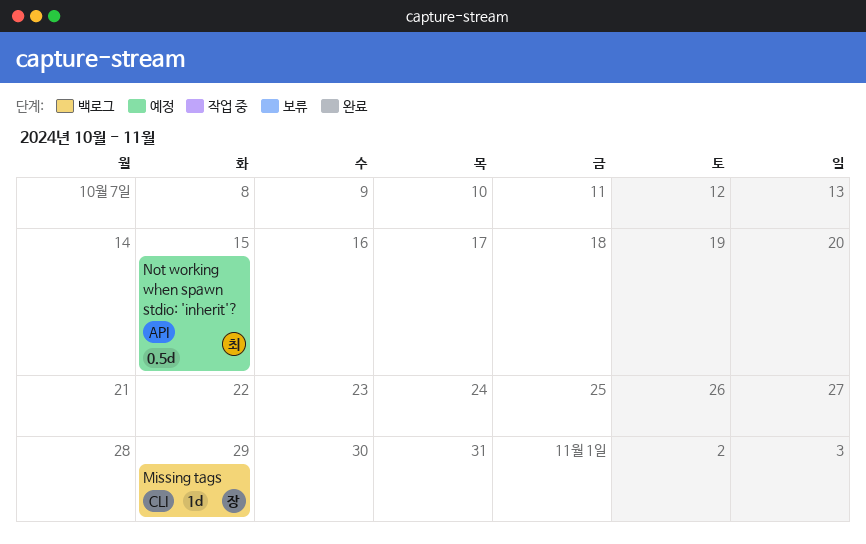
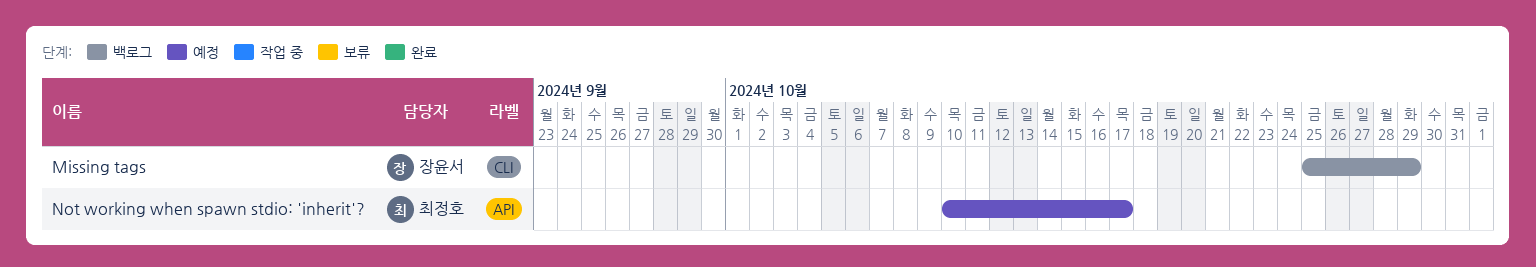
Not working when spawn stdio: 'inherit'?, due: Oct 15 -> Oct 17

